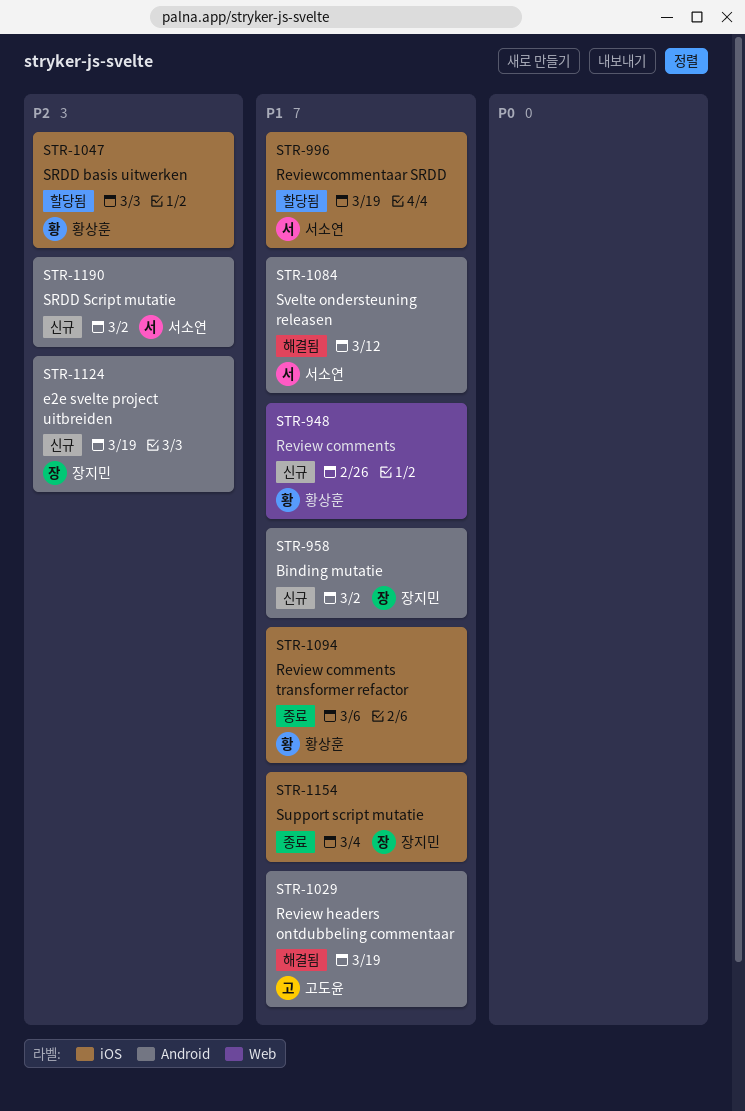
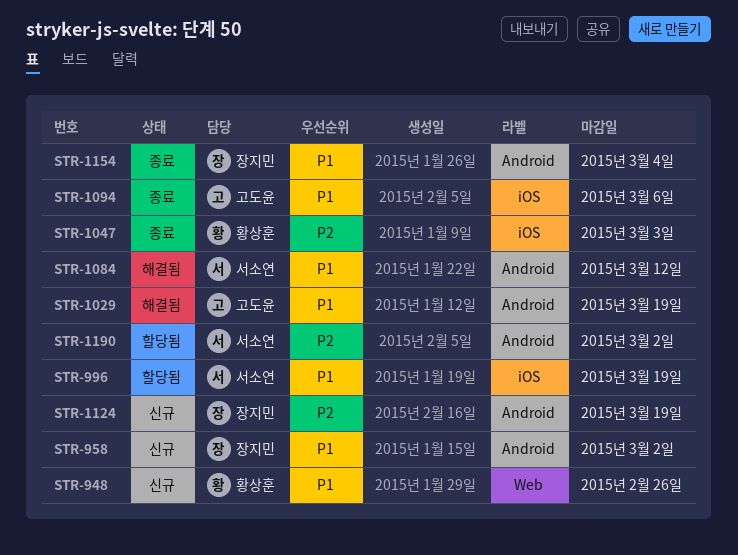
STR-1047, status: 할당됨 -> 종료
STR-1094, owner: 황상훈 -> 고도윤
STR-1154, label: iOS -> Android
STR-1190, status: 신규 -> 할당됨

